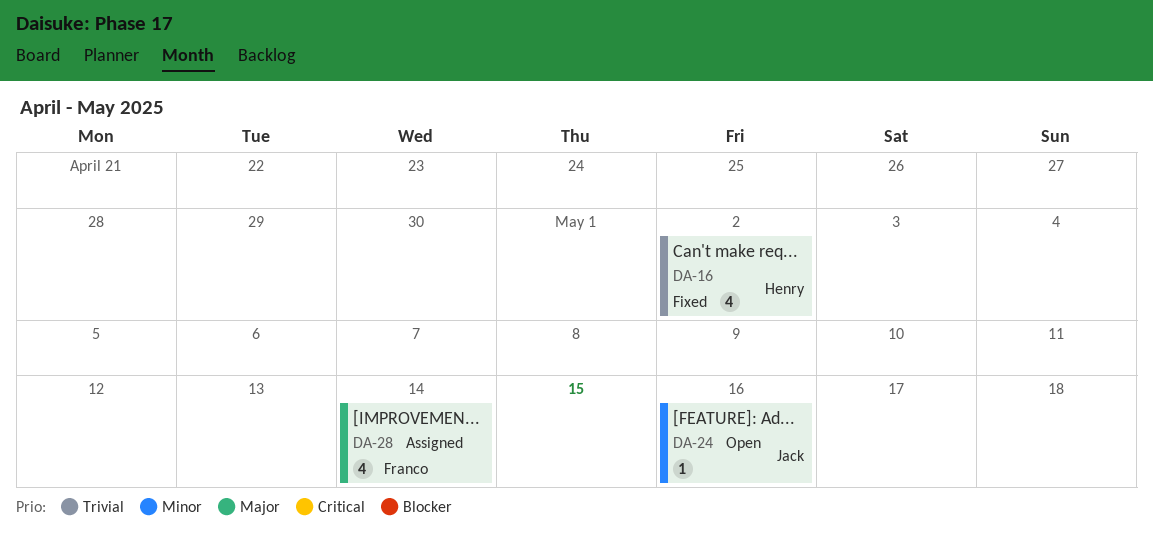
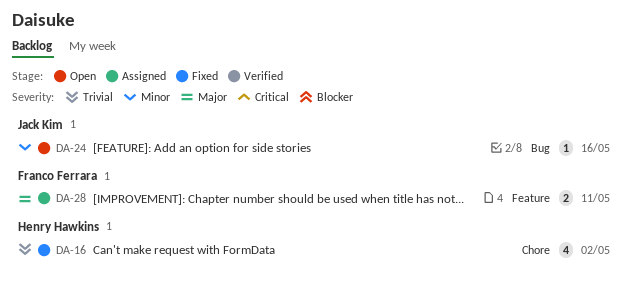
DA-28, estimate: 4 -> 2
DA-28, due: May 14 -> May 11

